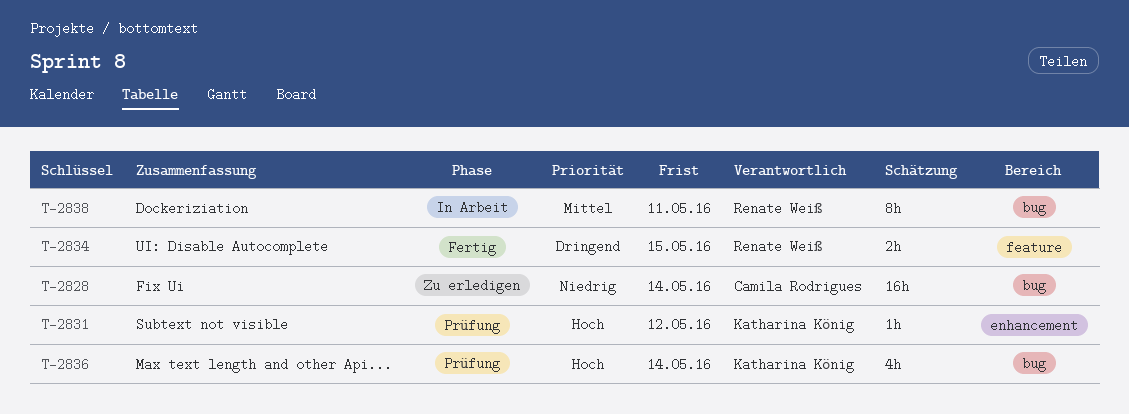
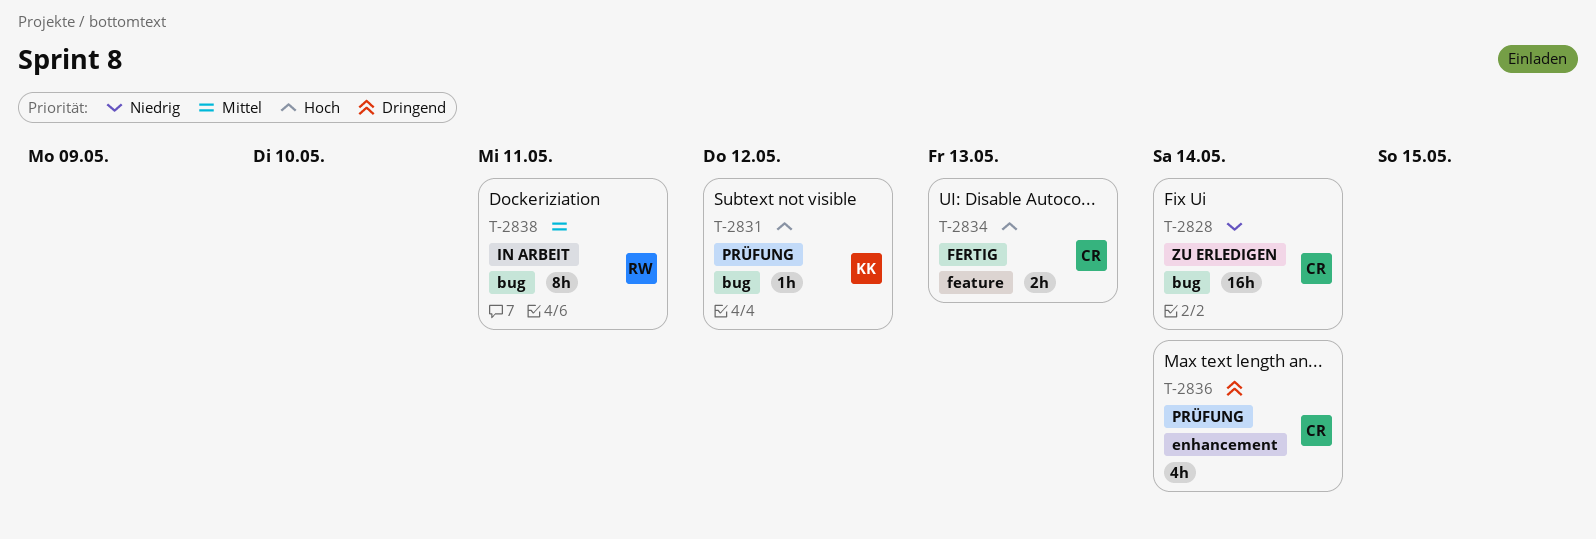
T-2831, label: enhancement -> bug
T-2834, owner: Renate Weiß -> Camila Rodrigues
T-2834, priority: Dringend -> Hoch
T-2834, due: May 15 -> May 13
T-2836, owner: Katharina König -> Camila Rodrigues
T-2836, priority: Hoch -> Dringend
T-2836, label: bug -> enhancement

